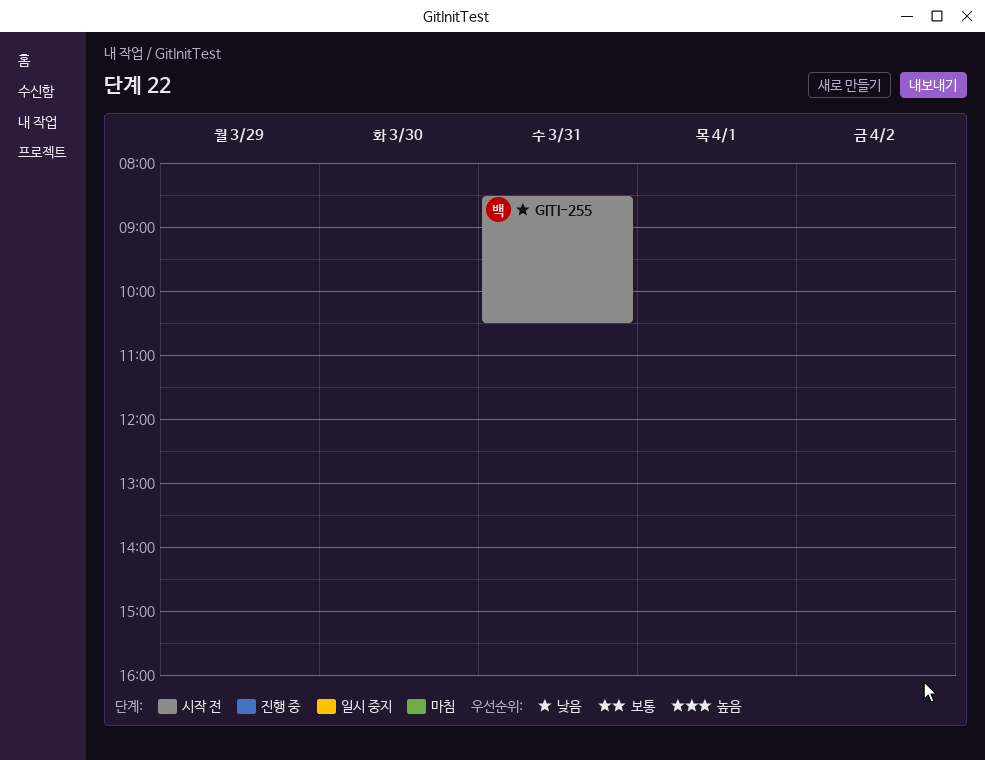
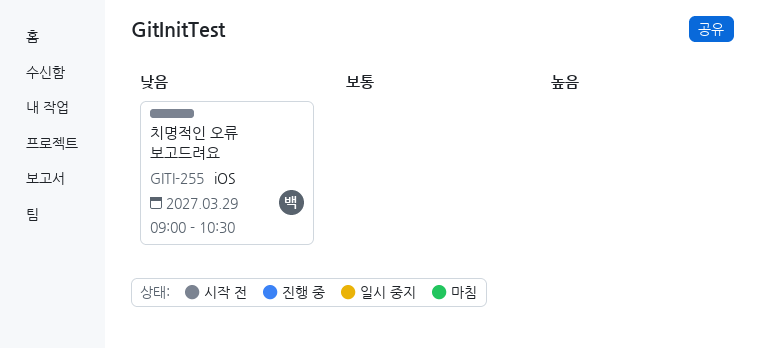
GITI-255, day: Mar 31 -> Mar 29
GITI-255, begins: 08:30 -> 09:00

